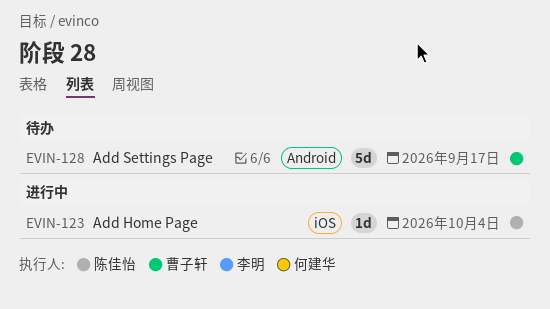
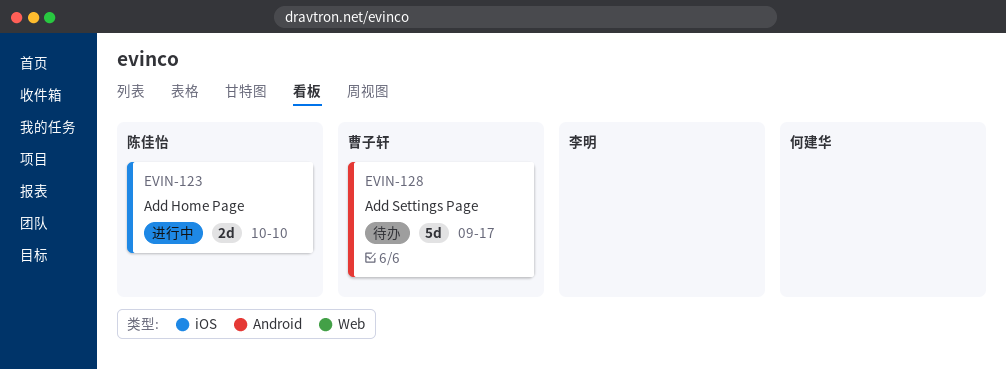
EVIN-123, estimate: 1d -> 2d
EVIN-123, due: Oct 4 -> Oct 10

